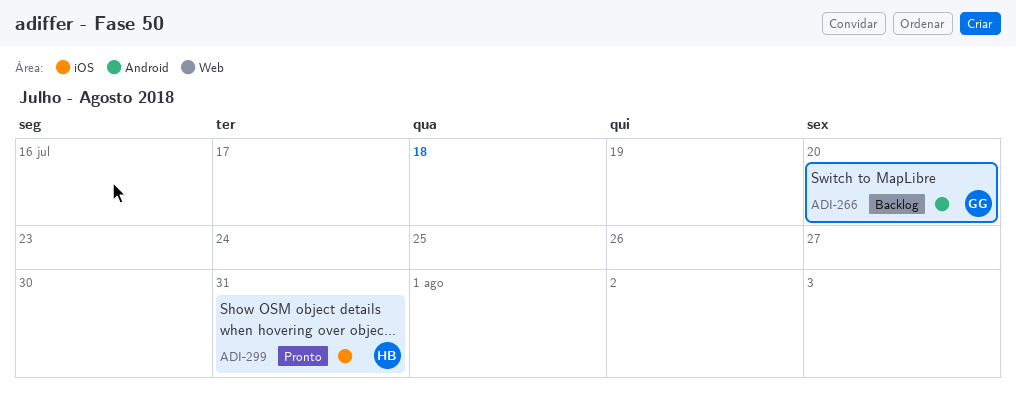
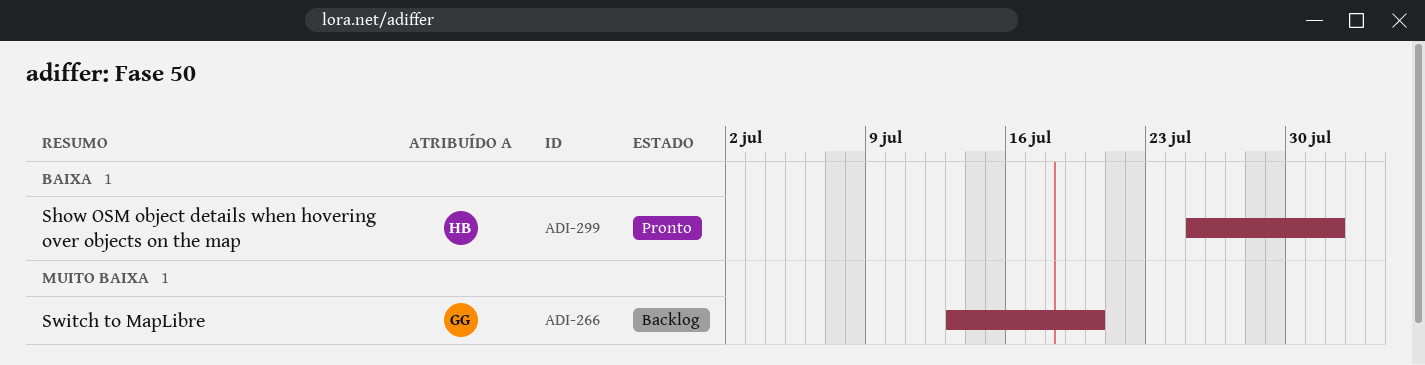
ADI-299, due: Jul 31 -> Aug 1

